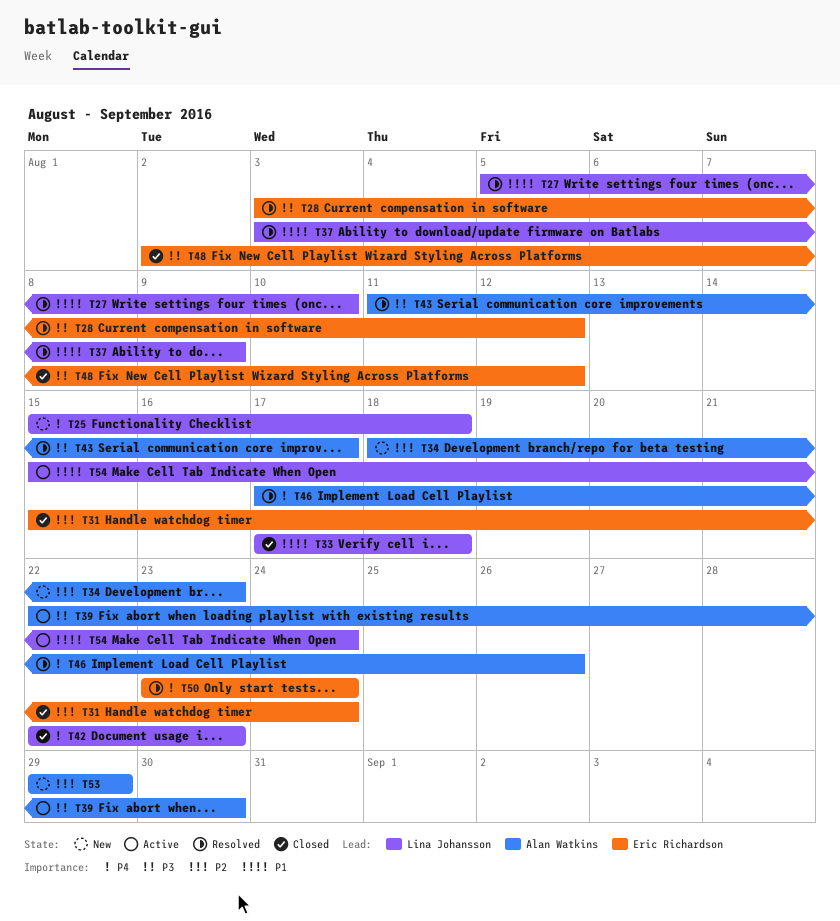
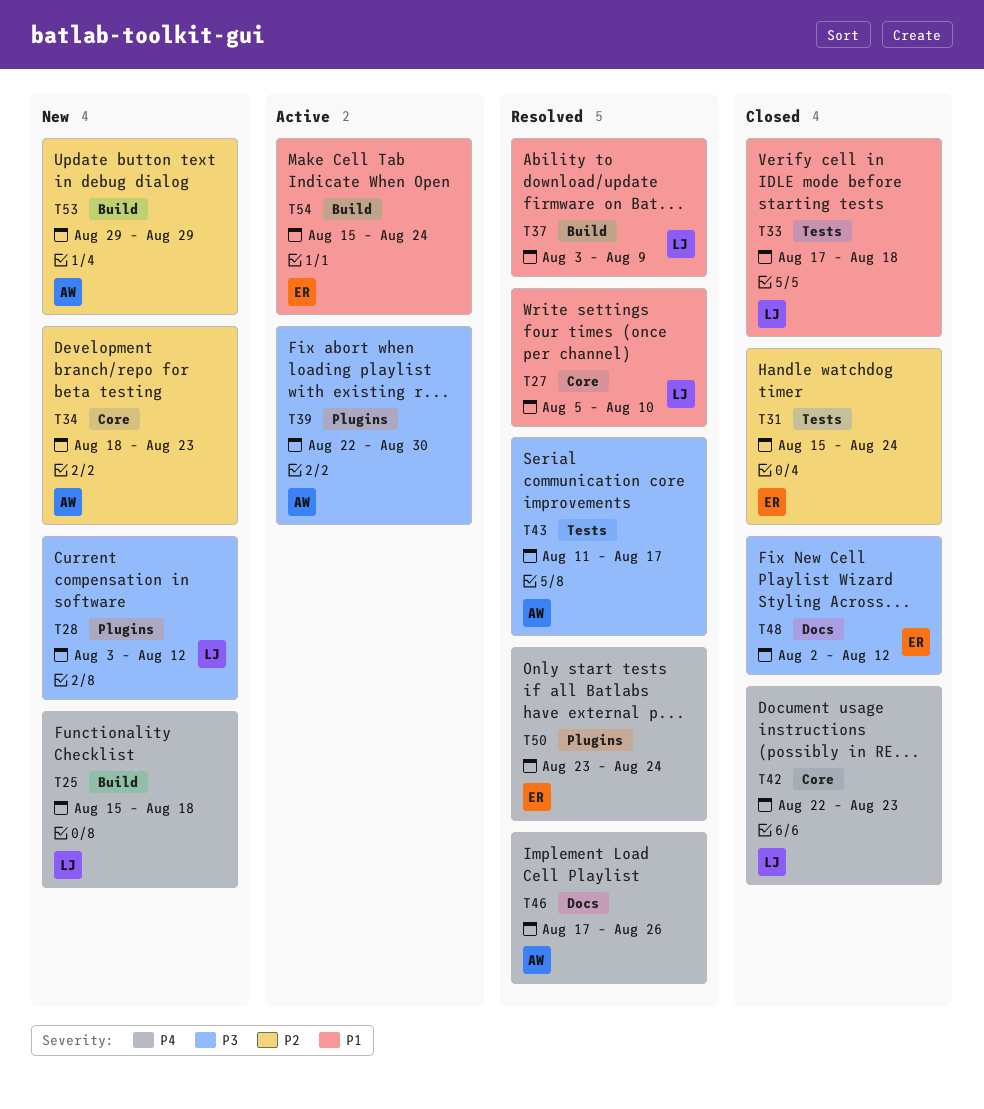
T28, status: Resolved -> New
T28, owner: Eric Richardson -> Lina Johansson
T54, owner: Lina Johansson -> Eric Richardson

